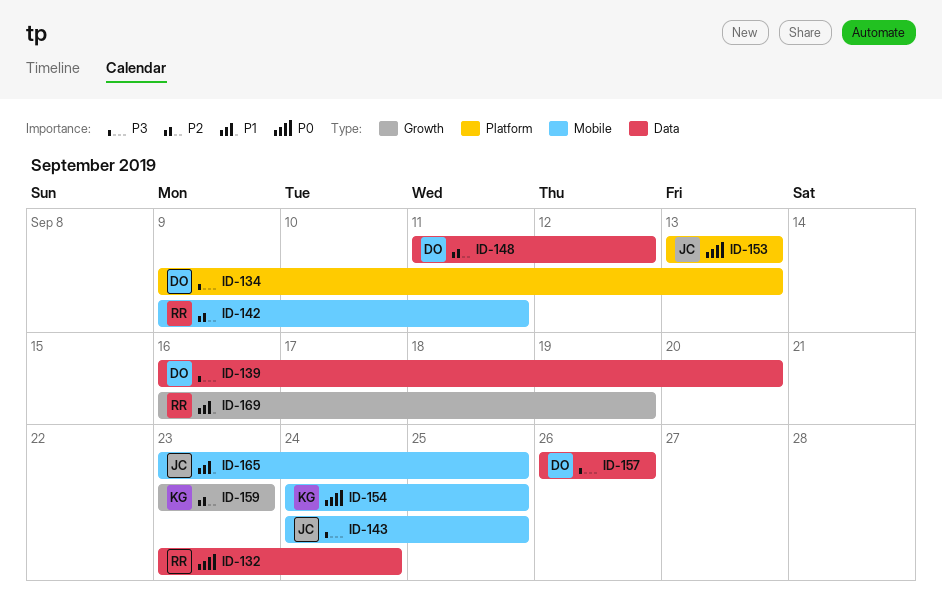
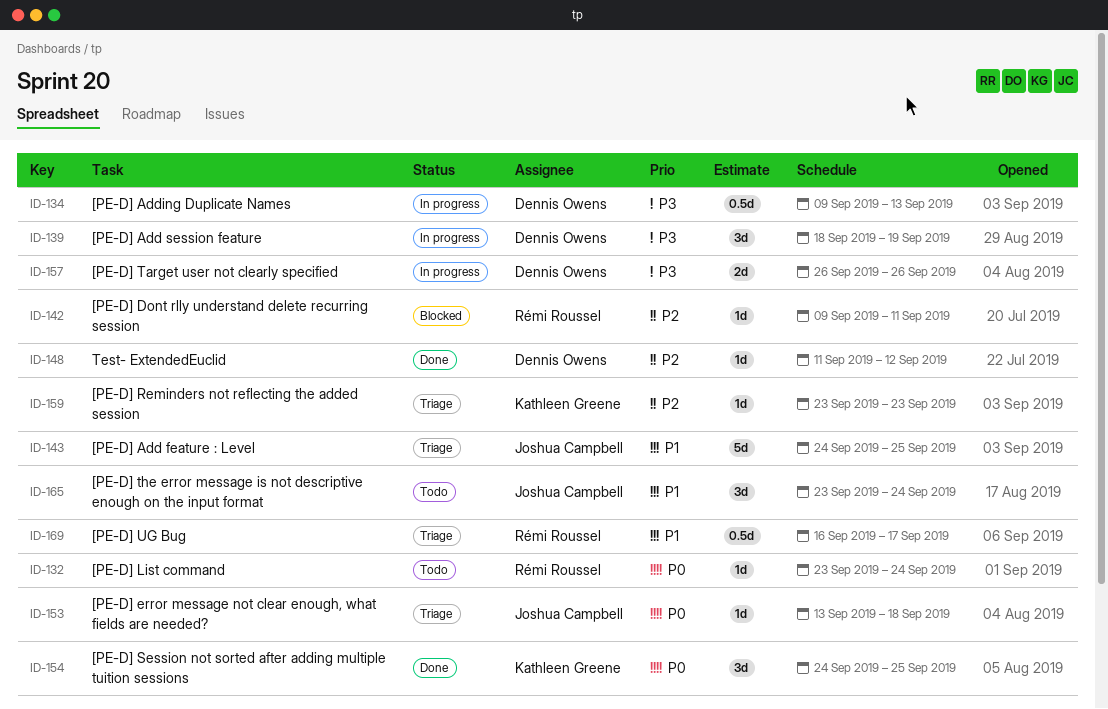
ID-139, start: Sep 16 -> Sep 18
ID-139, due: Sep 20 -> Sep 19
ID-143, priority: P3 -> P1
ID-153, due: Sep 13 -> Sep 18
ID-165, due: Sep 25 -> Sep 24
ID-169, due: Sep 19 -> Sep 17

